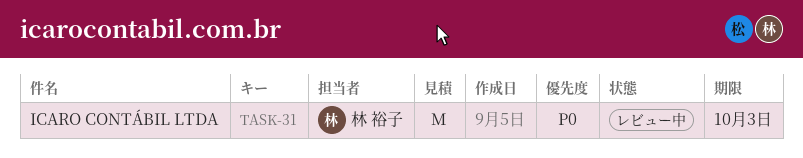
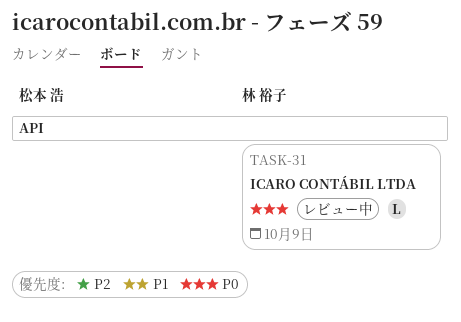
TASK-31, estimate: M -> L
TASK-31, due: Oct 3 -> Oct 9

